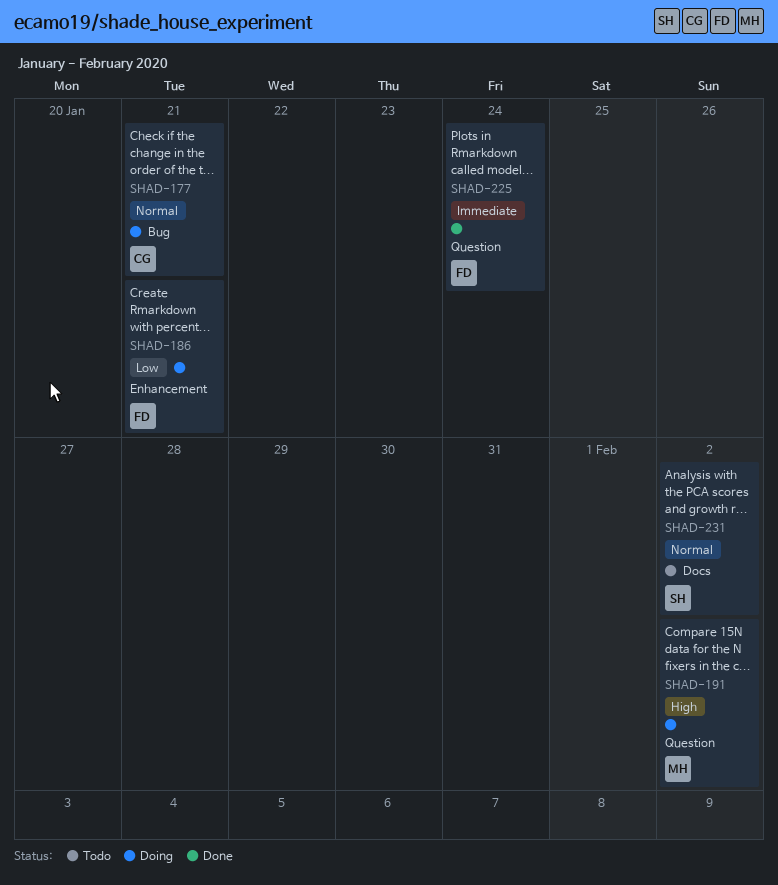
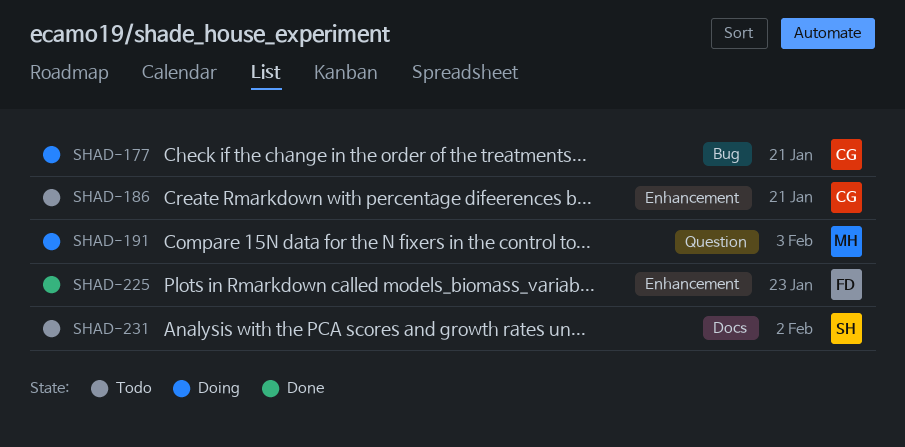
SHAD-186, status: Doing -> Todo
SHAD-186, owner: FD -> CG
SHAD-191, due: Feb 2 -> Feb 3
SHAD-225, label: Question -> Enhancement
SHAD-225, due: Jan 24 -> Jan 23

